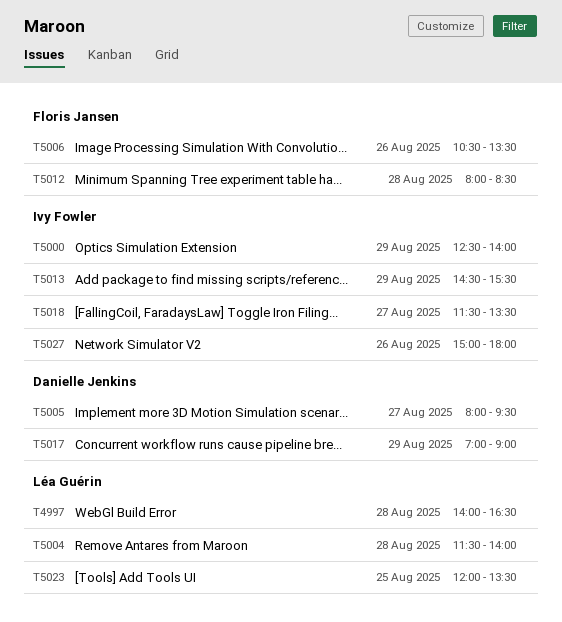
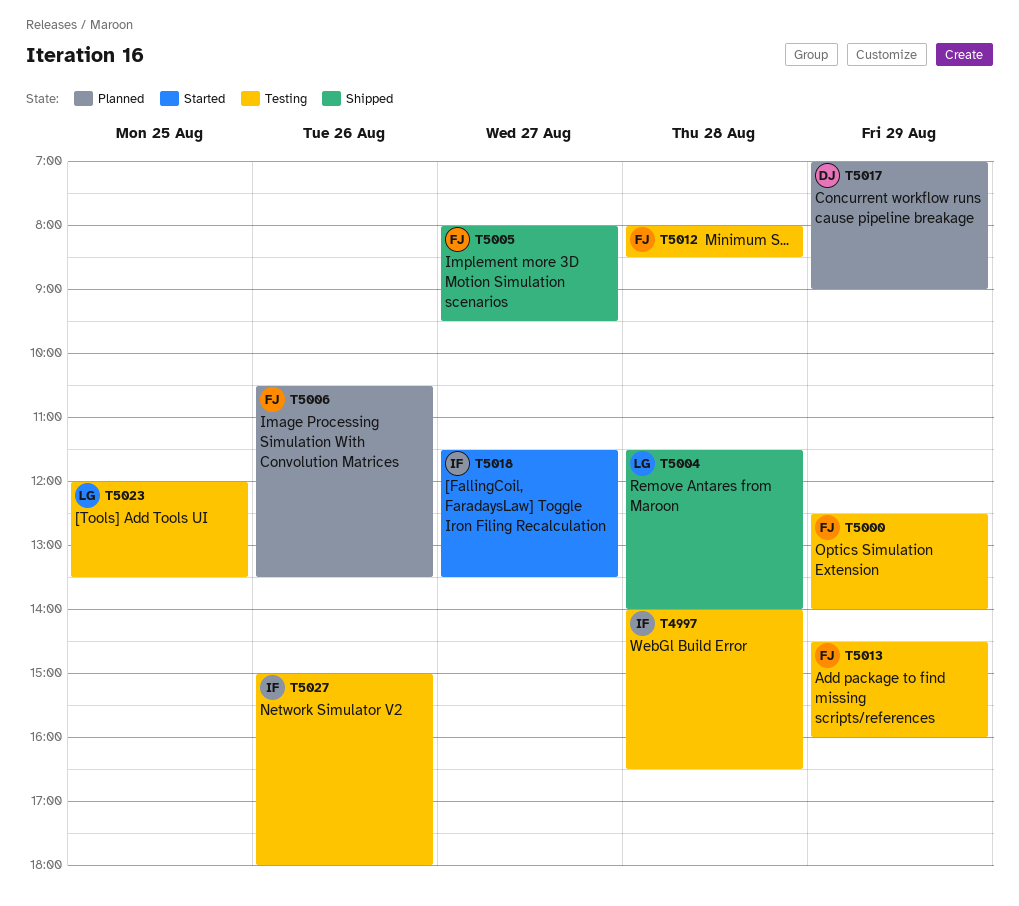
T4997, owner: Léa Guérin -> Ivy Fowler
T5000, owner: Ivy Fowler -> Floris Jansen
T5005, owner: Danielle Jenkins -> Floris Jansen
T5013, owner: Ivy Fowler -> Floris Jansen
T5013, ends: 15:30 -> 16:00

